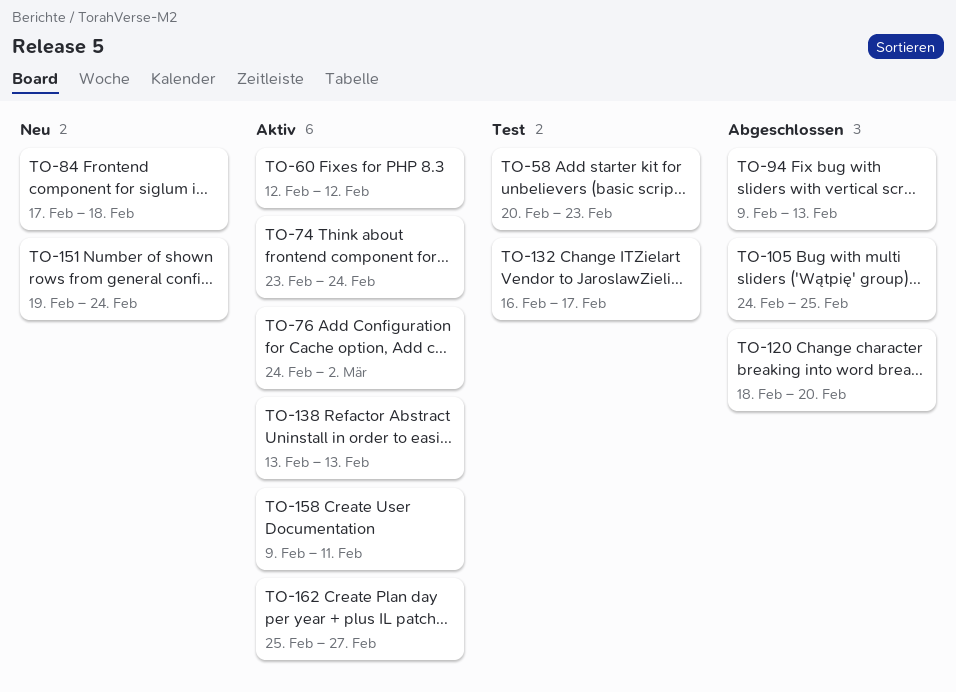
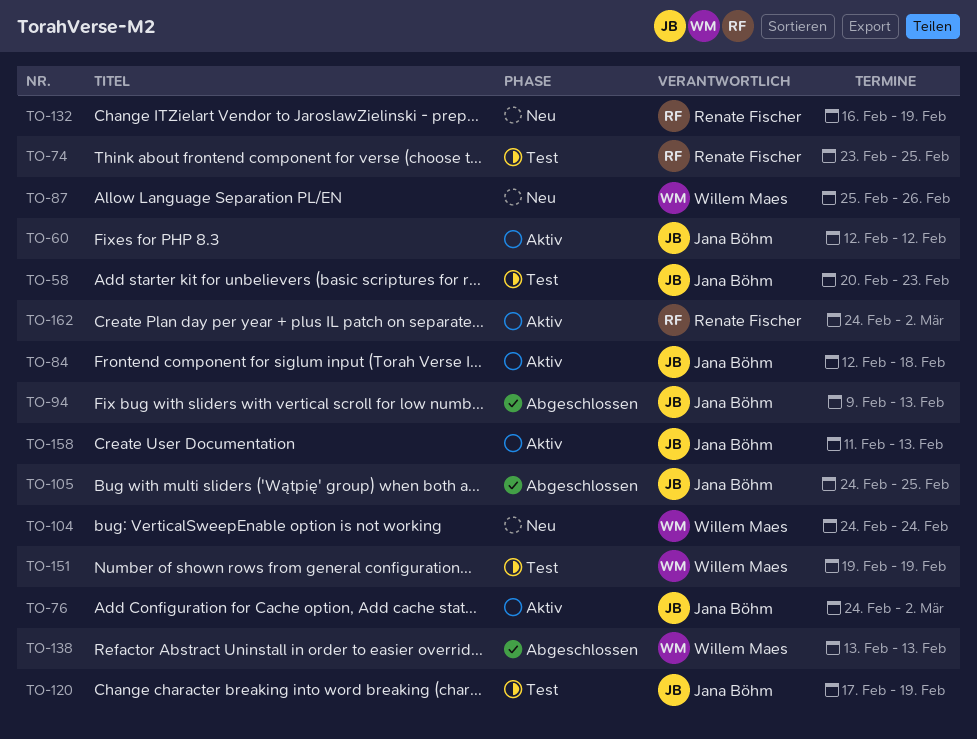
TO-74, status: Aktiv -> Test
TO-74, due: Feb 24 -> Feb 25
TO-84, status: Neu -> Aktiv
TO-84, start: Feb 17 -> Feb 12
TO-87: none -> present
TO-104: none -> present
TO-120, status: Abgeschlossen -> Test
TO-120, start: Feb 18 -> Feb 17
TO-120, due: Feb 20 -> Feb 19
TO-132, status: Test -> Neu
TO-132, due: Feb 17 -> Feb 19
TO-138, status: Aktiv -> Abgeschlossen
TO-151, status: Neu -> Test
TO-151, due: Feb 24 -> Feb 19
TO-158, start: Feb 9 -> Feb 11
TO-158, due: Feb 11 -> Feb 13
TO-162, start: Feb 25 -> Feb 24
TO-162, due: Feb 27 -> Mar 2

